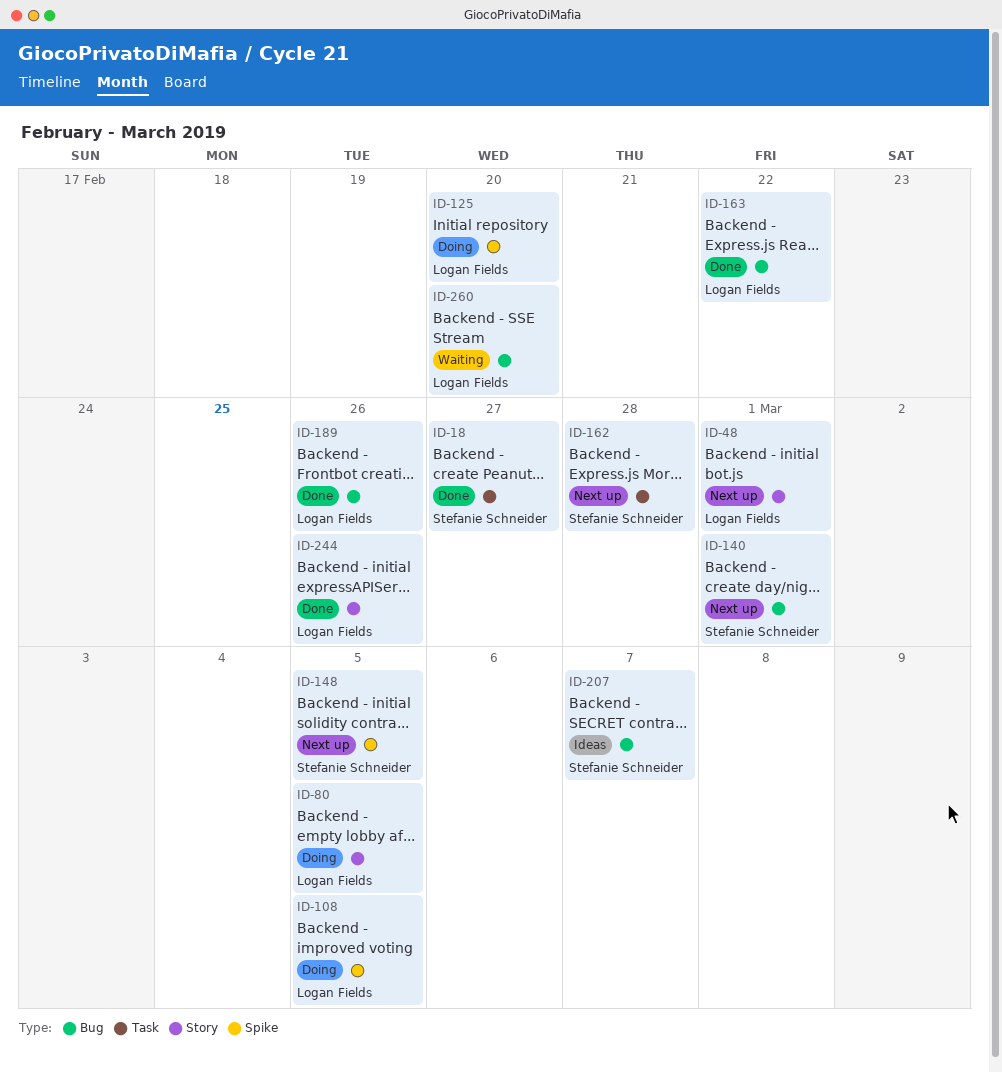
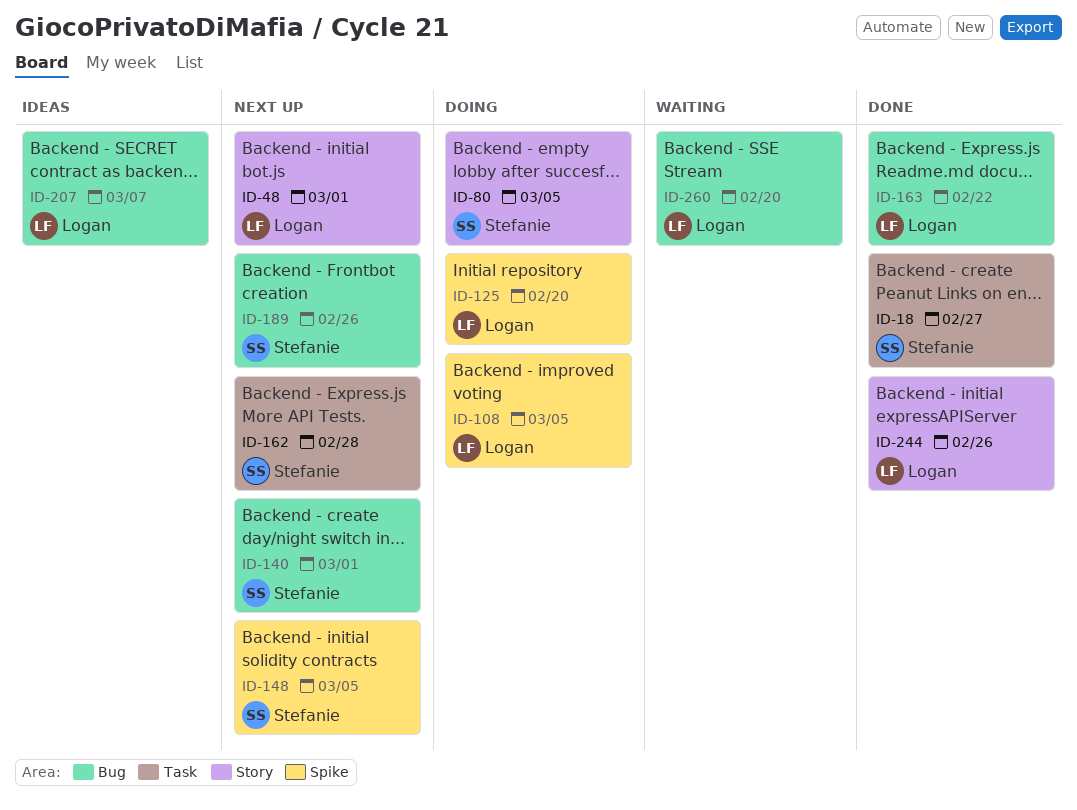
ID-80, owner: Logan Fields -> Stefanie Schneider
ID-189, status: Done -> Next up
ID-189, owner: Logan Fields -> Stefanie Schneider
ID-207, owner: Stefanie Schneider -> Logan Fields

